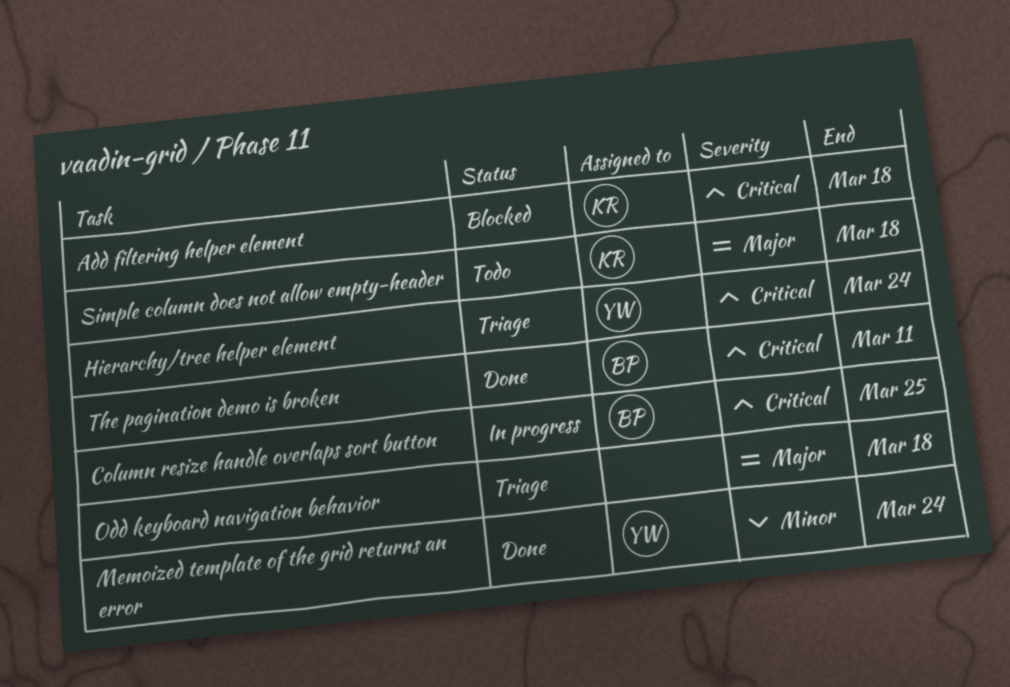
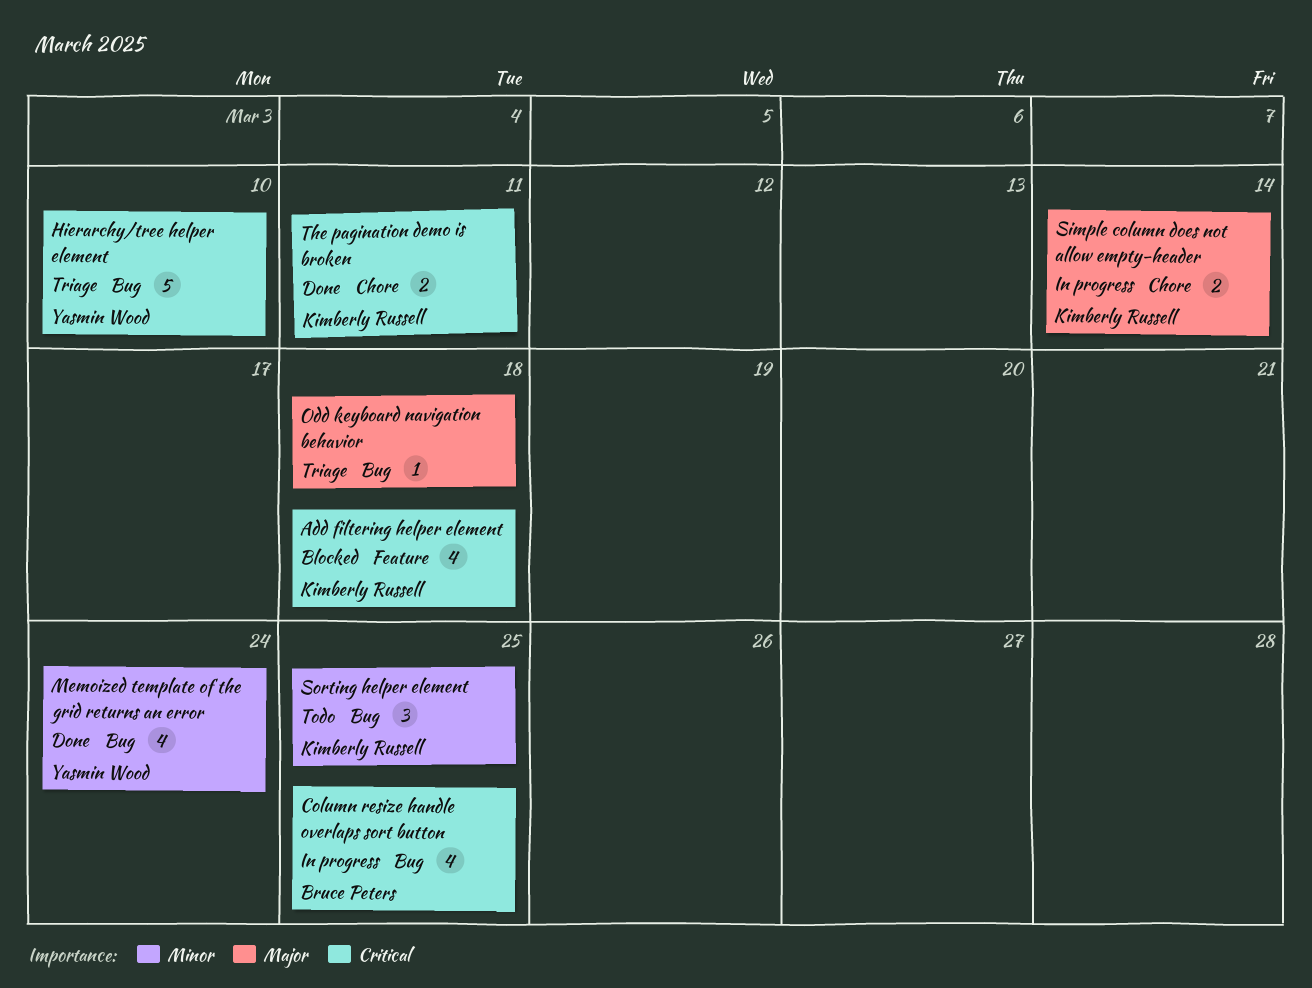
Hierarchy/tree helper element, due: Mar 24 -> Mar 10
Simple column does not allow empty-header, status: Todo -> In progress
Simple column does not allow empty-header, due: Mar 18 -> Mar 14
Sorting helper element: none -> present
The pagination demo is broken, owner: Bruce Peters -> Kimberly Russell

